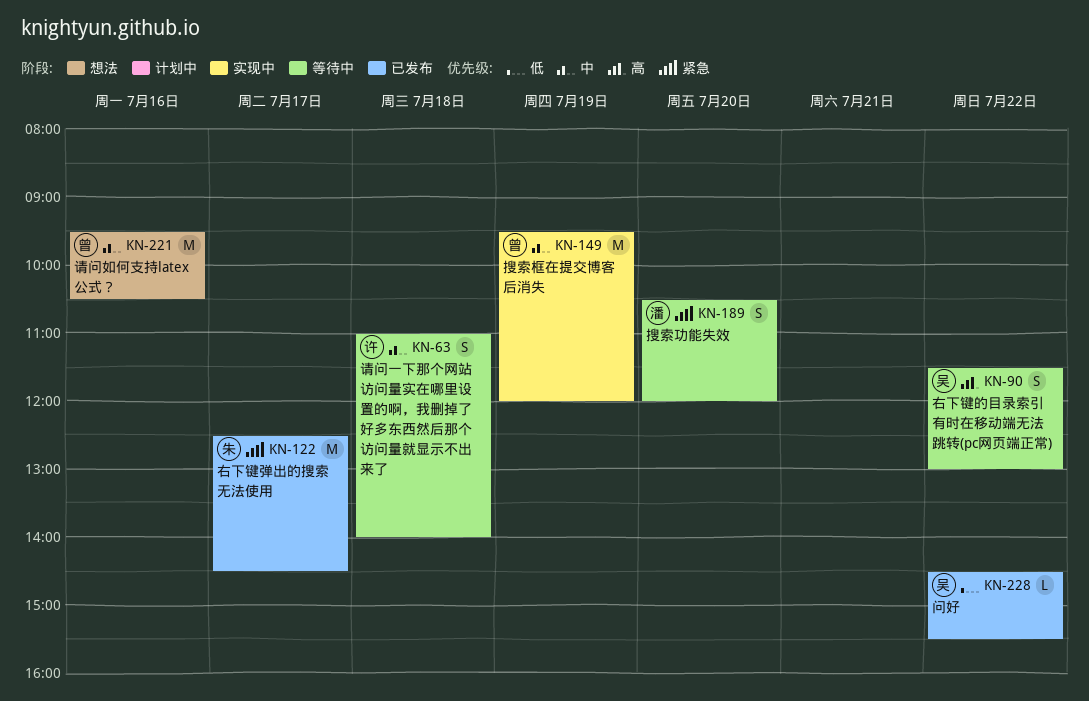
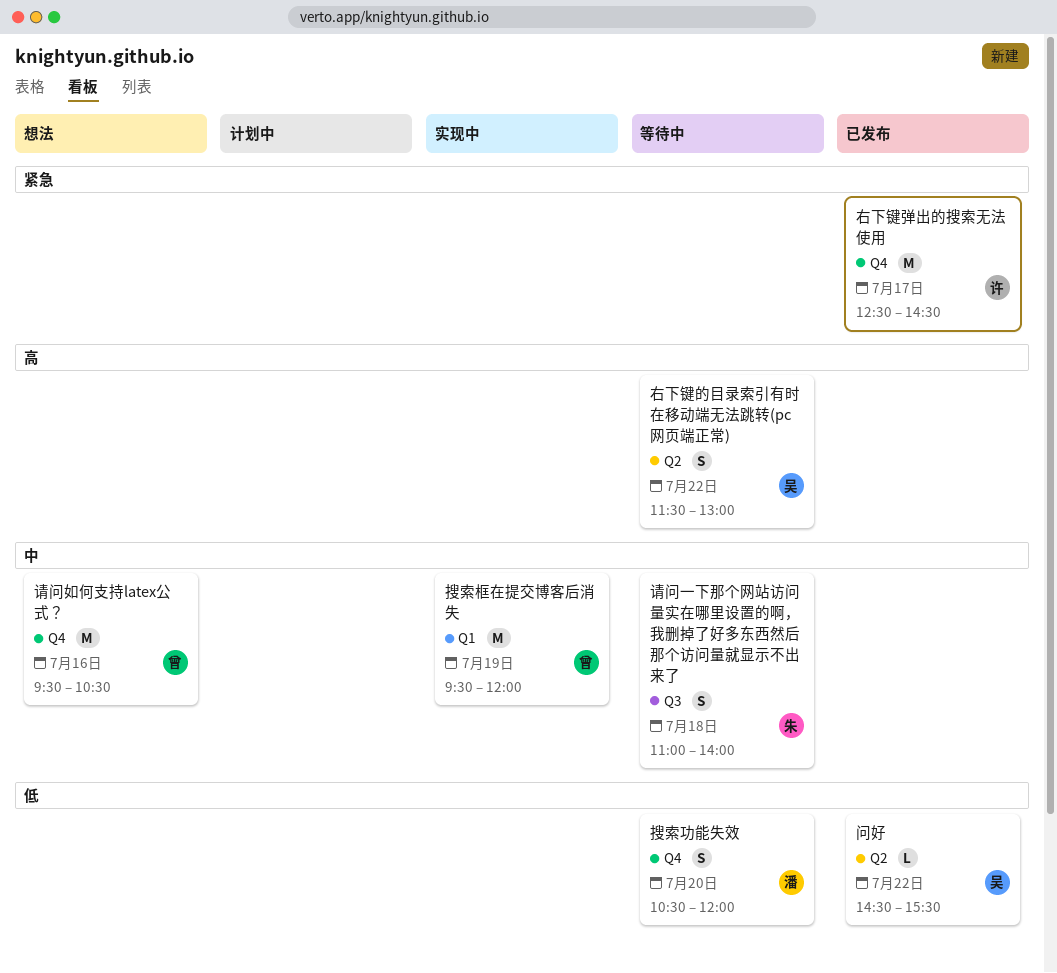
右下键弹出的搜索无法使用, owner: 朱 -> 许
搜索功能失效, priority: 紧急 -> 低
请问一下那个网站访问量实在哪里设置的啊，我删掉了好多东西然后那个访问量就显示不出来了, owner: 许 -> 朱

